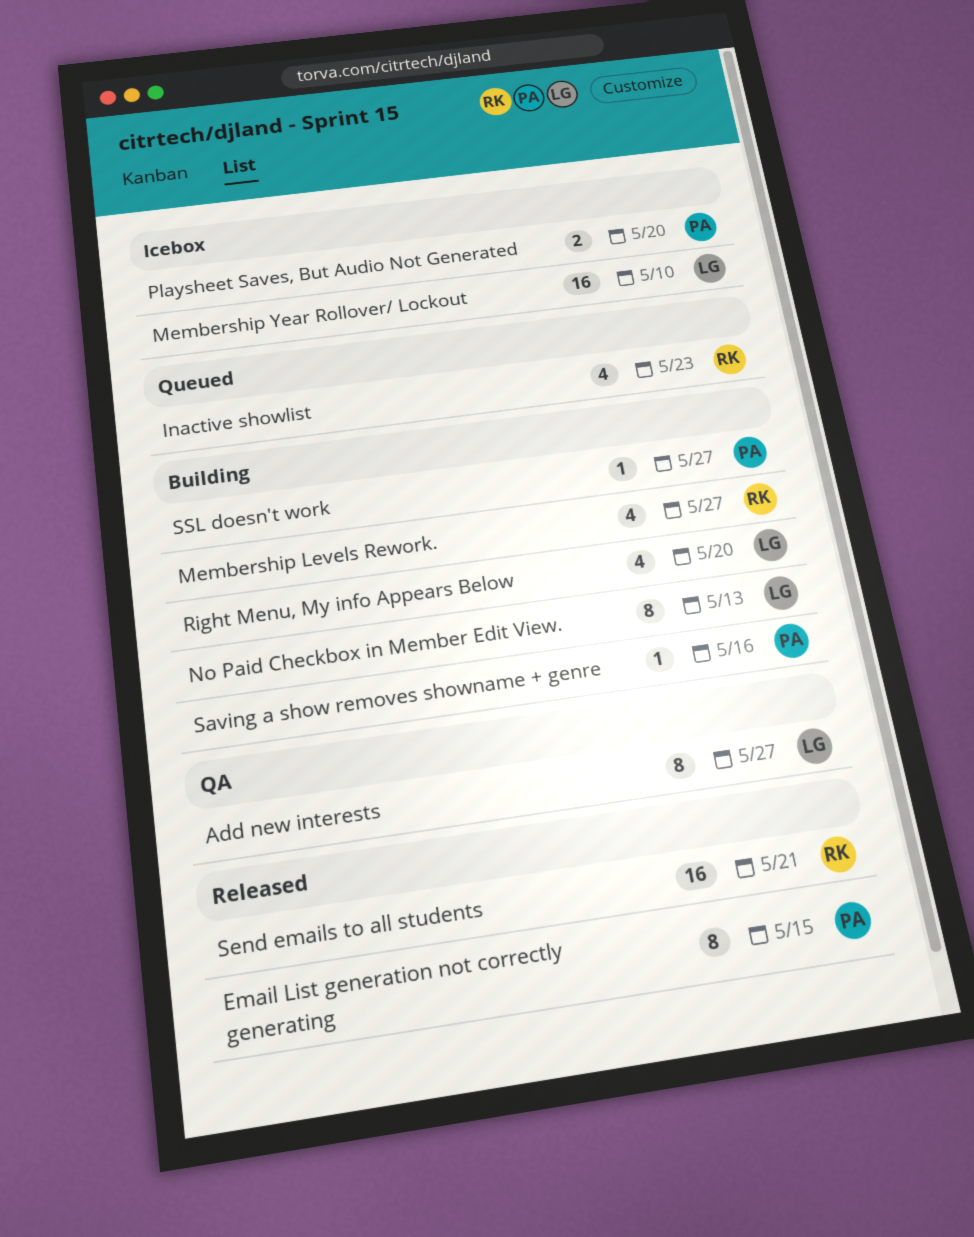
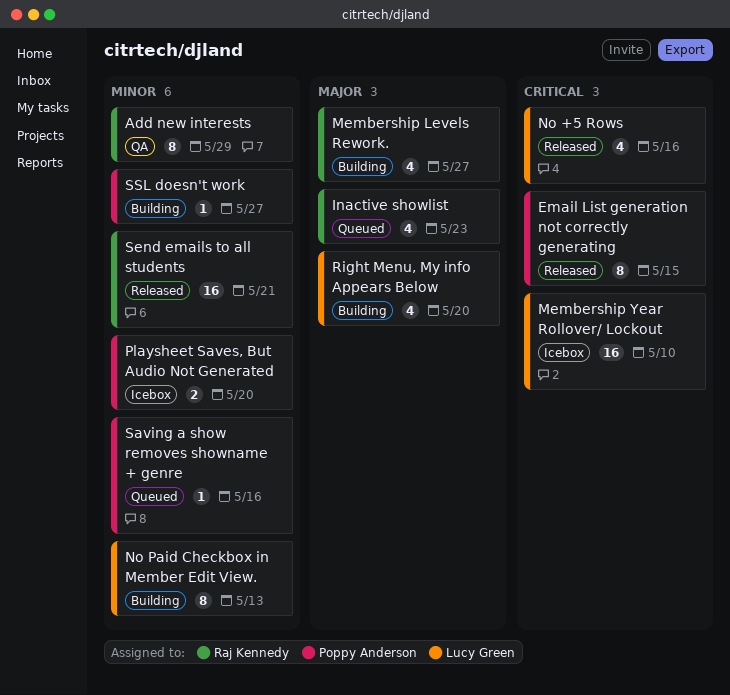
Add new interests, owner: Lucy Green -> Raj Kennedy
Add new interests, due: May 27 -> May 29
No +5 Rows: none -> present
Saving a show removes showname + genre, status: Building -> Queued

